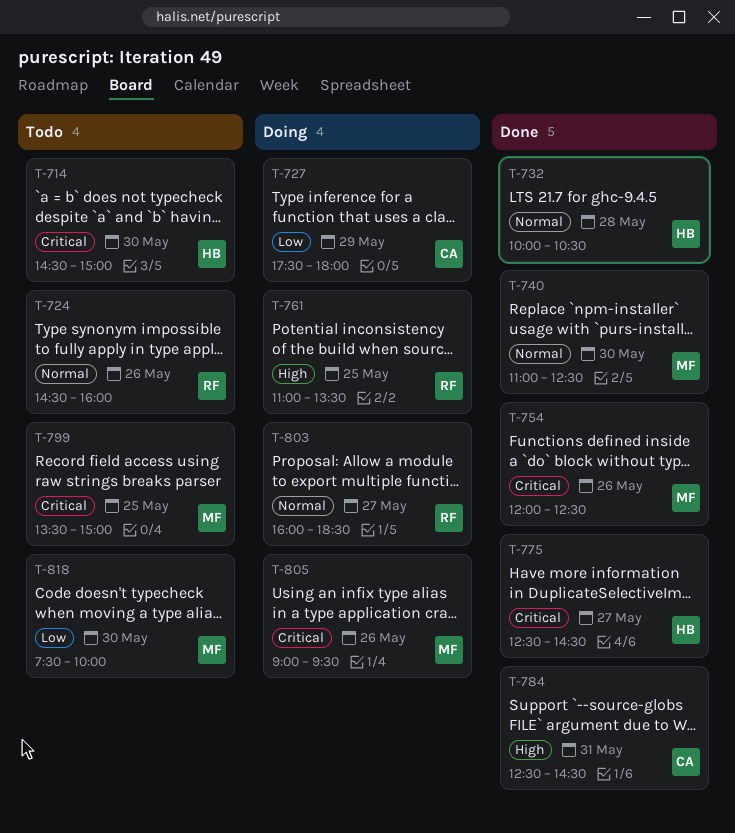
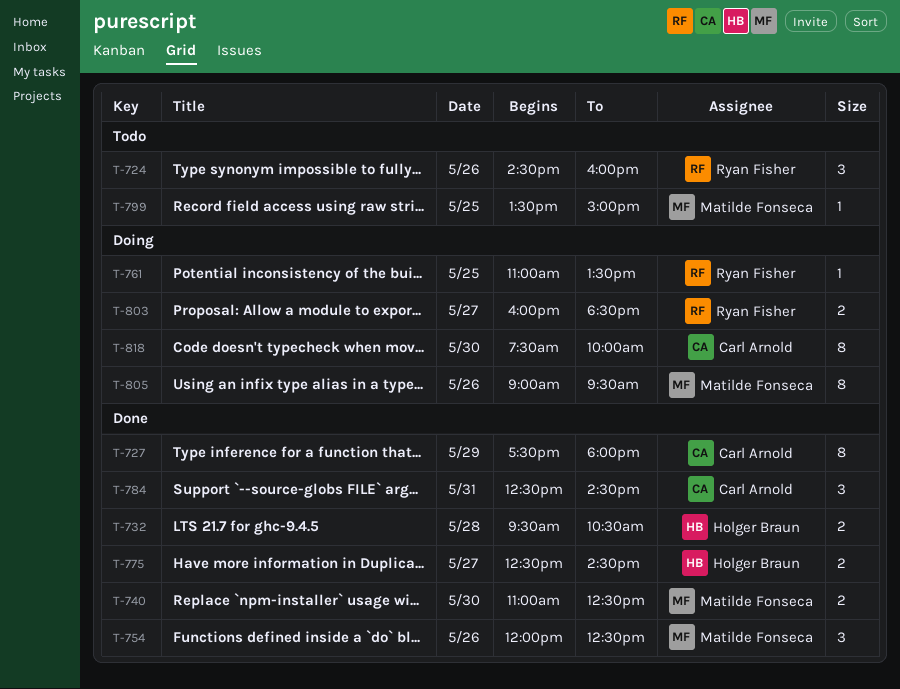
T-714: present -> none
T-727, status: Doing -> Done
T-732, begins: 10:00 -> 09:30
T-818, status: Todo -> Doing
T-818, owner: Matilde Fonseca -> Carl Arnold

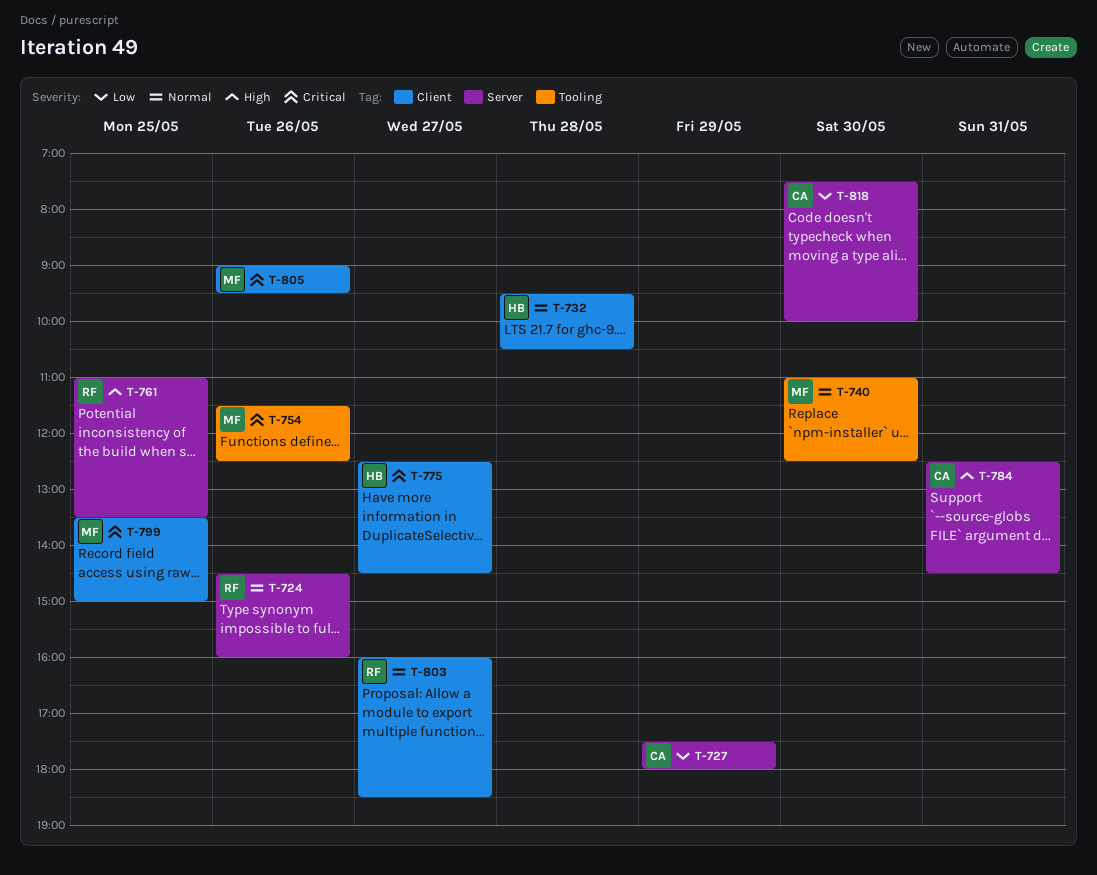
T-754, begins: 12:00 -> 11:30

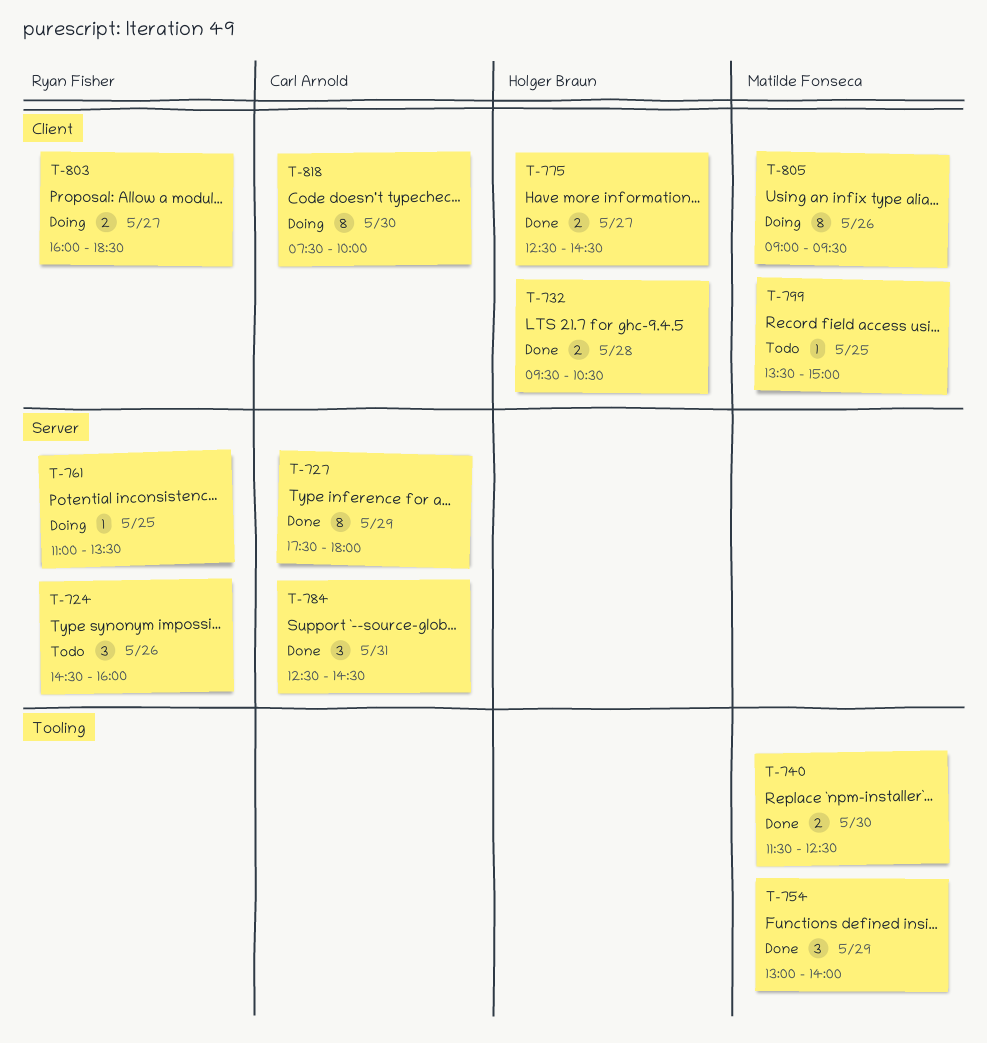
T-740, begins: 11:00 -> 11:30
T-754, day: May 26 -> May 29
T-754, begins: 11:30 -> 13:00
T-754, ends: 12:30 -> 14:00
T-818, label: Server -> Client

